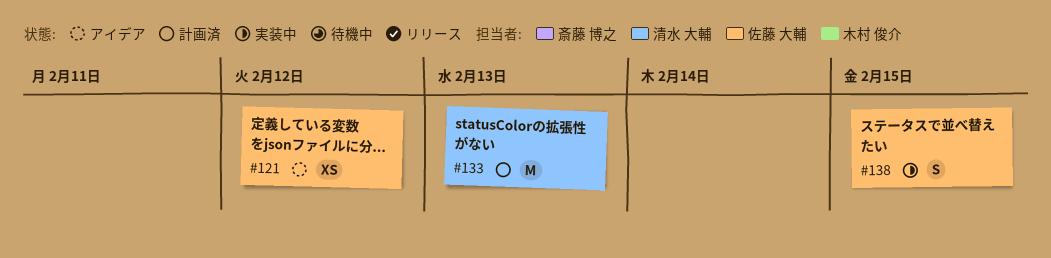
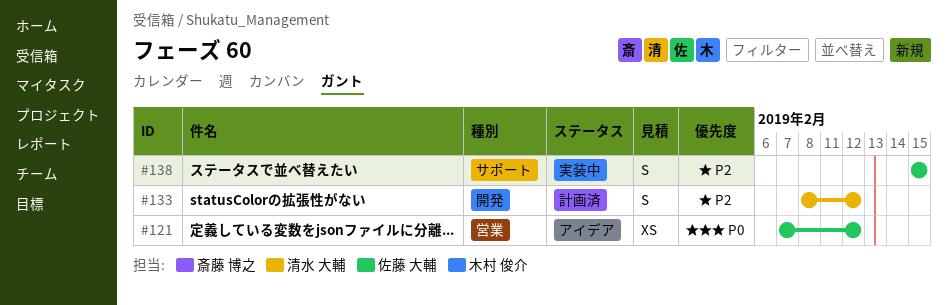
#133, estimate: M -> S
#133, due: Feb 13 -> Feb 12

